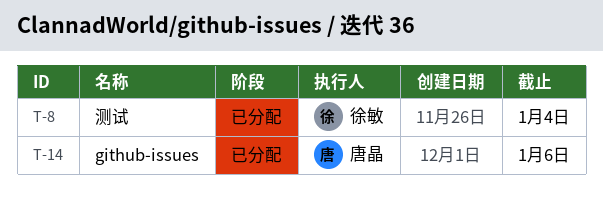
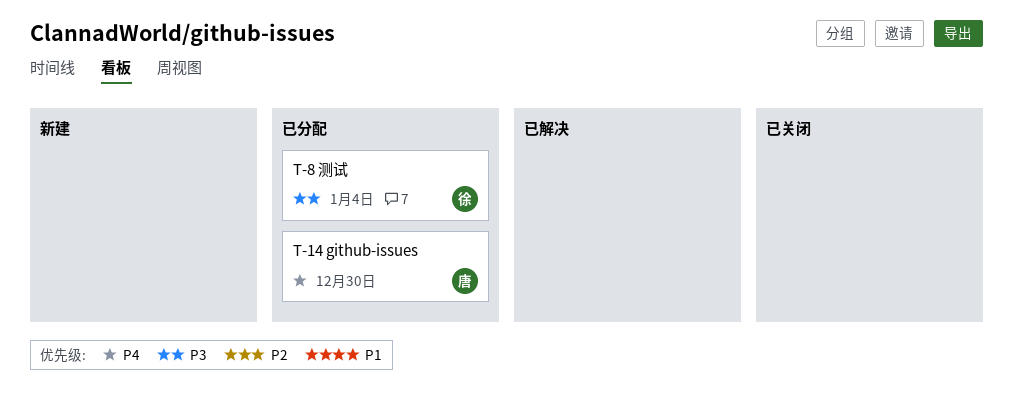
T-14, due: Jan 6 -> Dec 30

